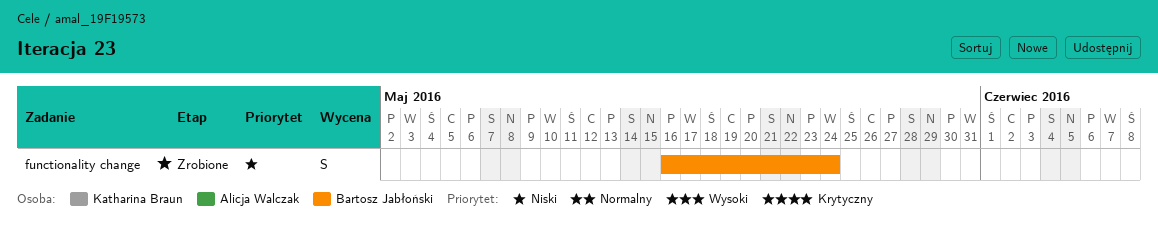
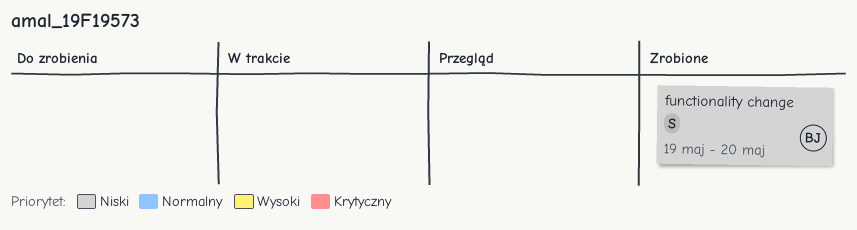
functionality change, start: May 16 -> May 19
functionality change, due: May 24 -> May 20

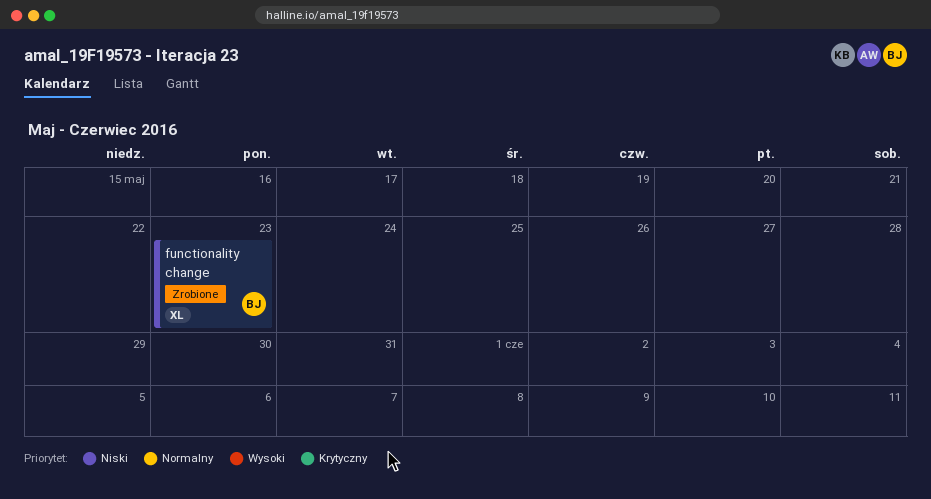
functionality change, estimate: S -> XL
functionality change, due: May 20 -> May 23

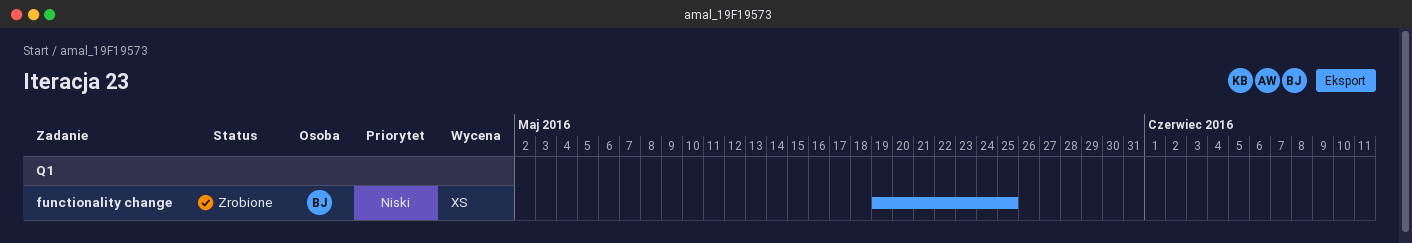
functionality change, estimate: XL -> XS
functionality change, due: May 23 -> May 25

